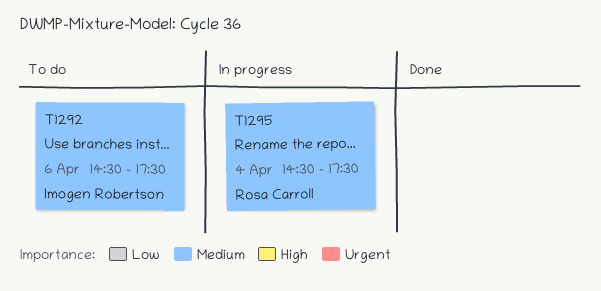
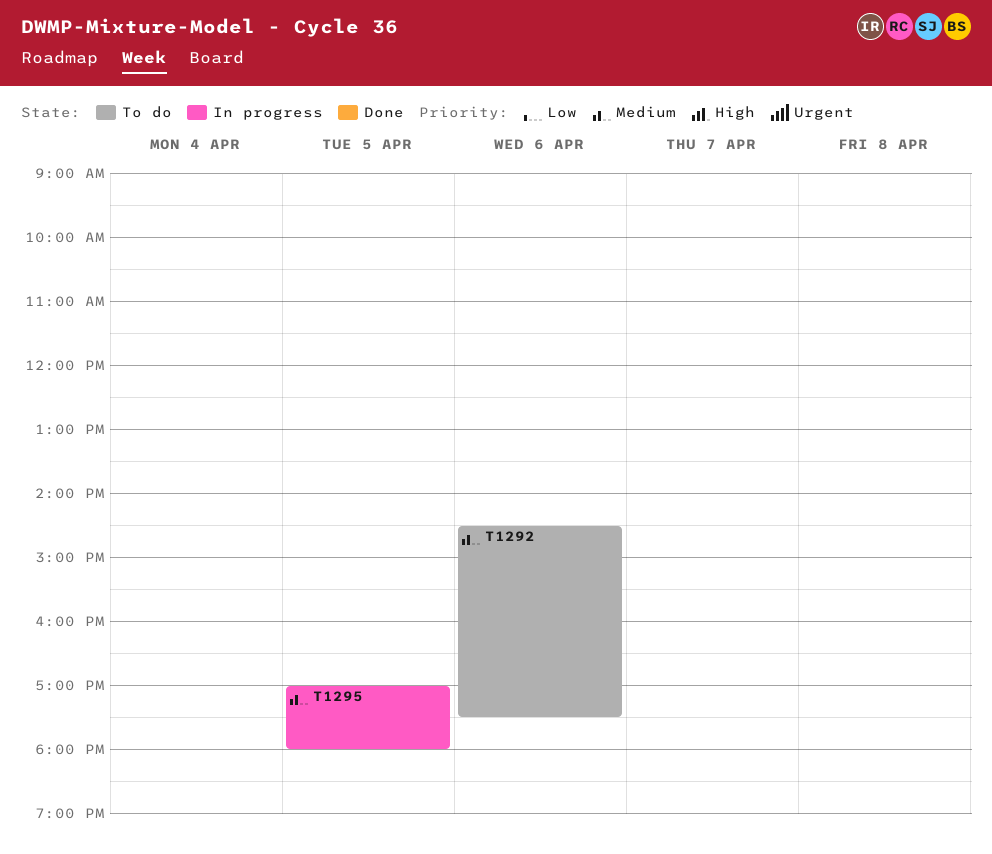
T1295, day: Apr 4 -> Apr 5
T1295, begins: 14:30 -> 17:00
T1295, ends: 17:30 -> 18:00

